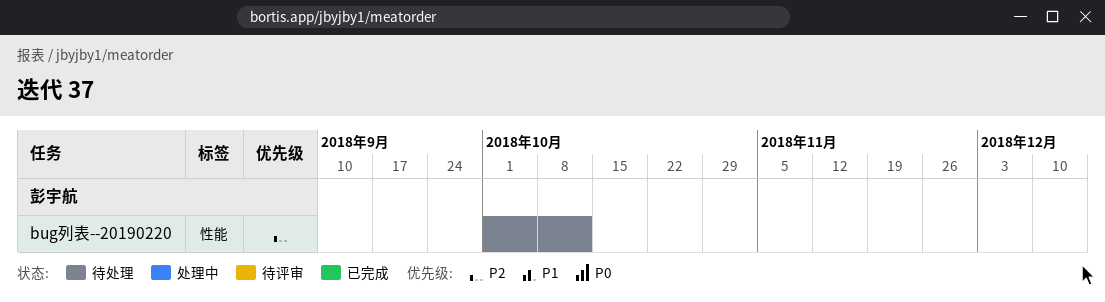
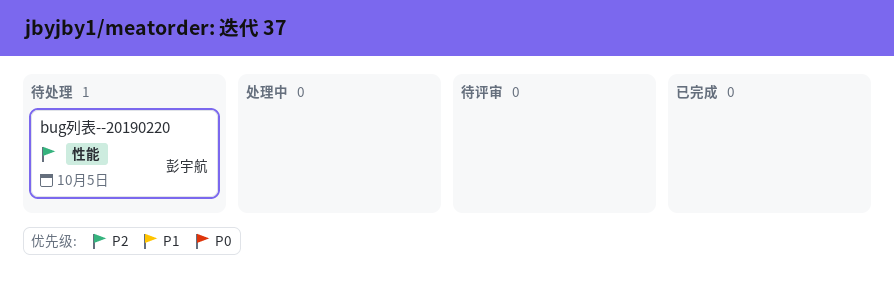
bug列表--20190220, due: Oct 12 -> Oct 5

